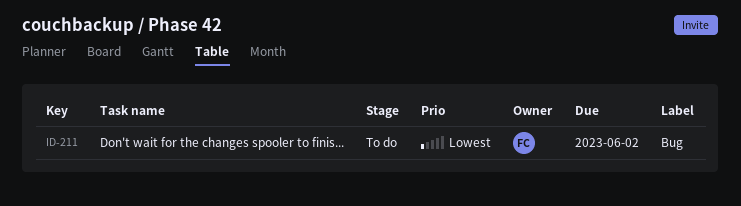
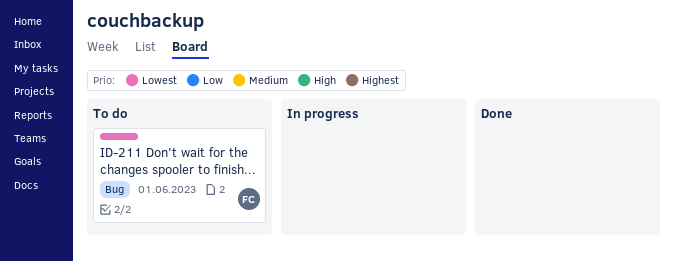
ID-211, due: Jun 2 -> Jun 1

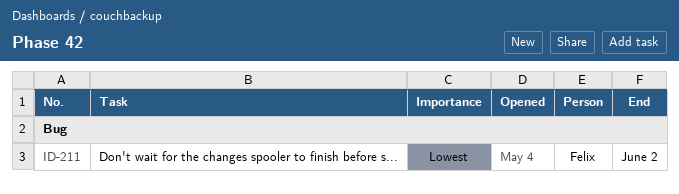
ID-211, due: Jun 1 -> Jun 2

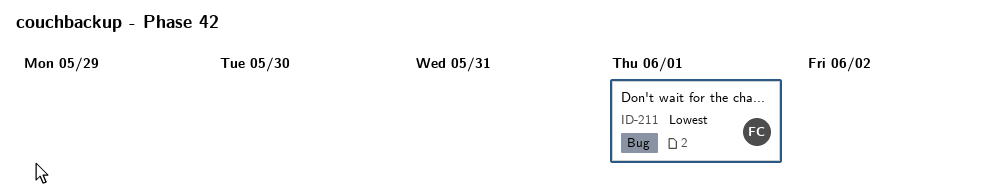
ID-211, due: Jun 2 -> Jun 1

